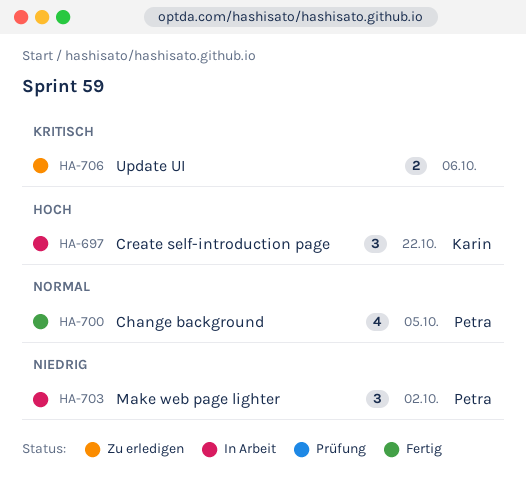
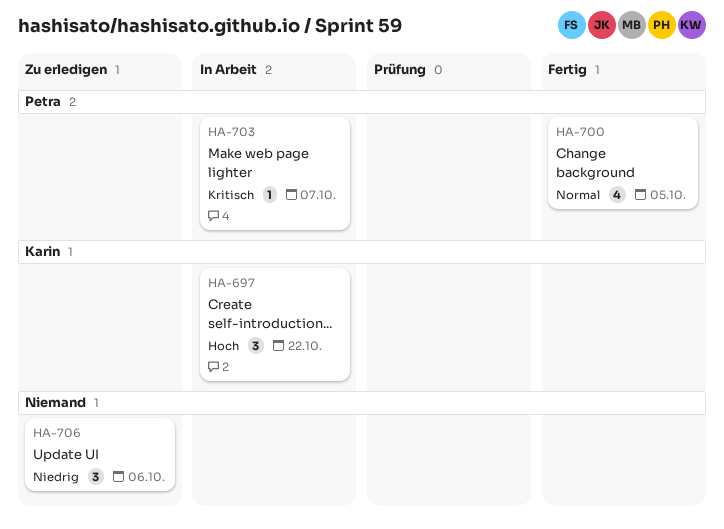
HA-703, priority: Niedrig -> Kritisch
HA-703, estimate: 3 -> 1
HA-703, due: Oct 2 -> Oct 7
HA-706, priority: Kritisch -> Niedrig
HA-706, estimate: 2 -> 3

